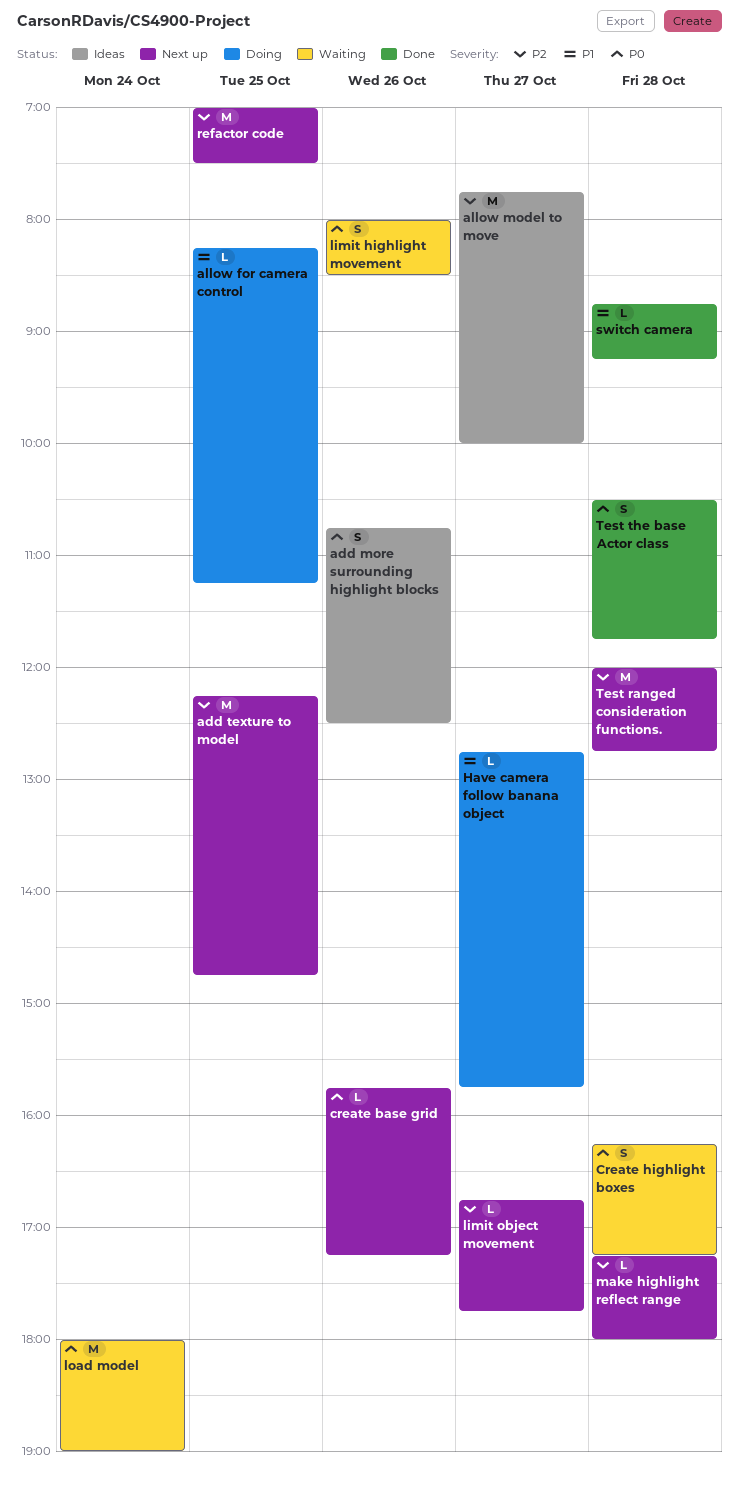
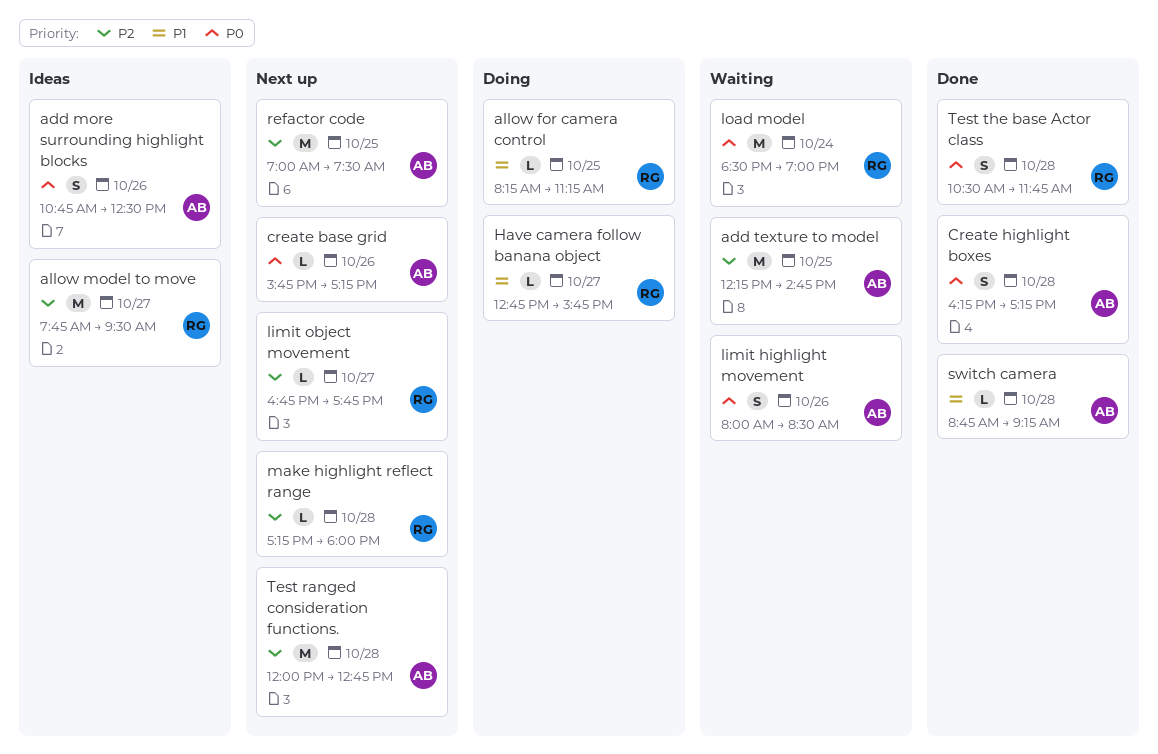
add texture to model, status: Next up -> Waiting
allow model to move, ends: 10:00 -> 09:30
Create highlight boxes, status: Waiting -> Done
load model, begins: 18:00 -> 18:30

